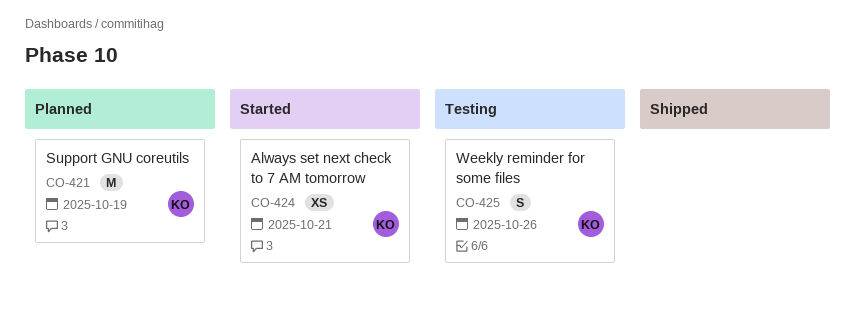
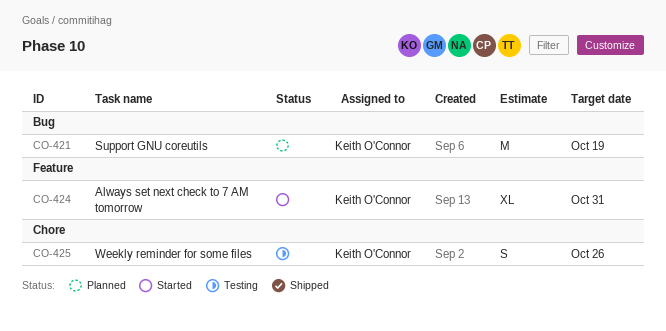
CO-424, estimate: XS -> XL
CO-424, due: Oct 21 -> Oct 31

